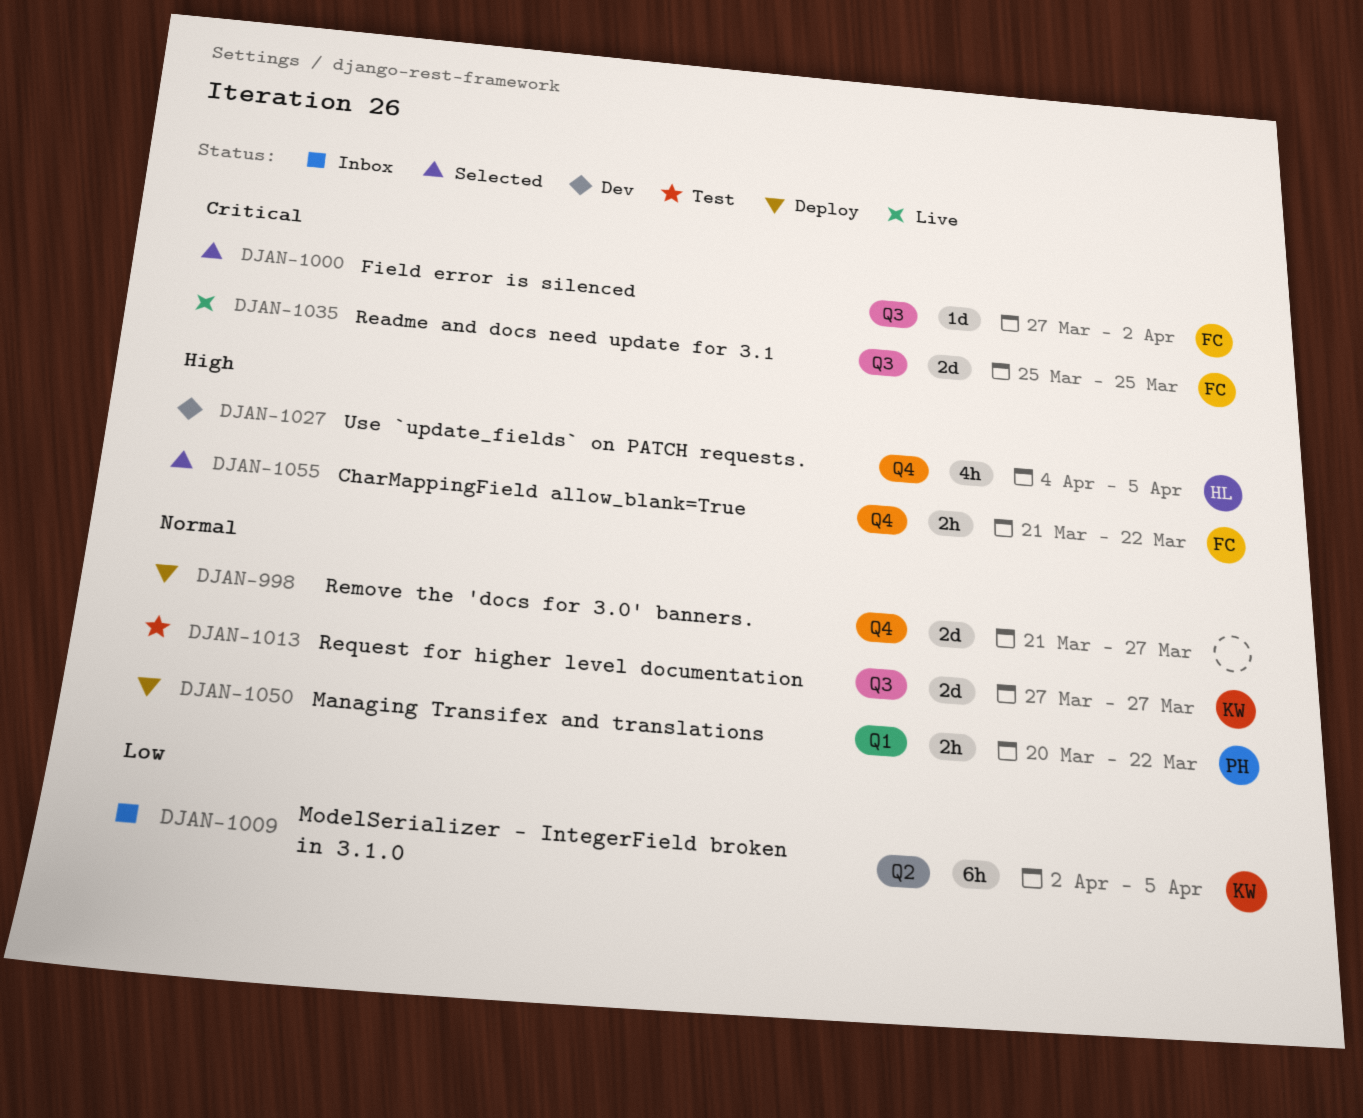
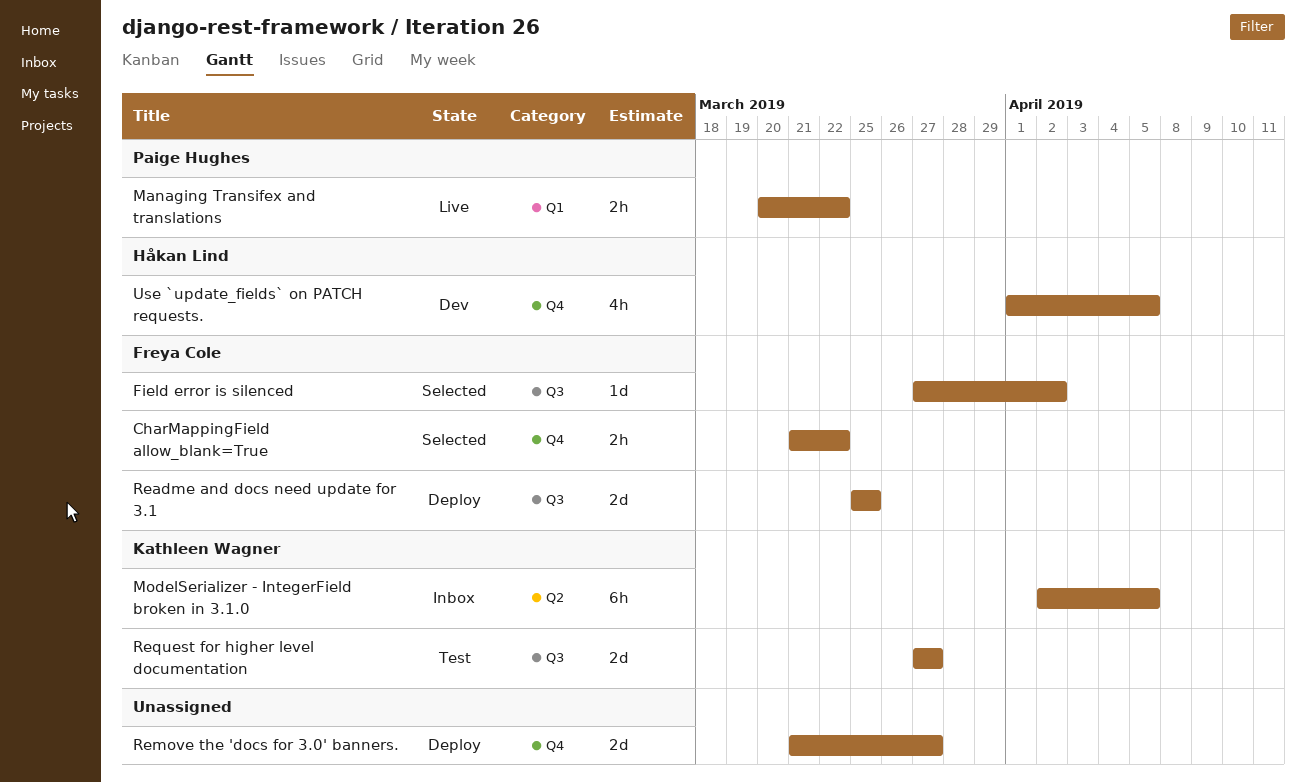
Managing Transifex and translations, status: Deploy -> Live
Readme and docs need update for 3.1, status: Live -> Deploy
Use `update_fields` on PATCH requests., start: Apr 4 -> Apr 1

